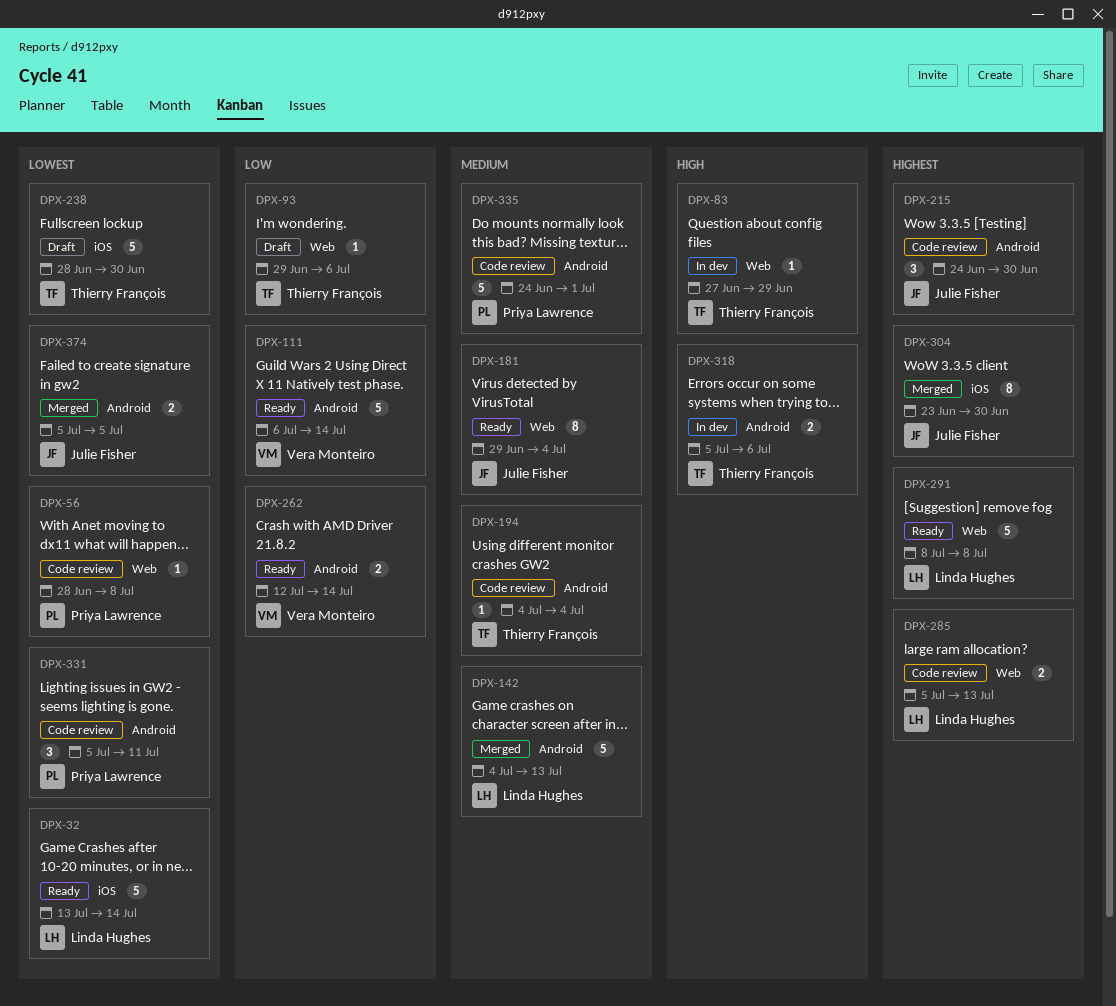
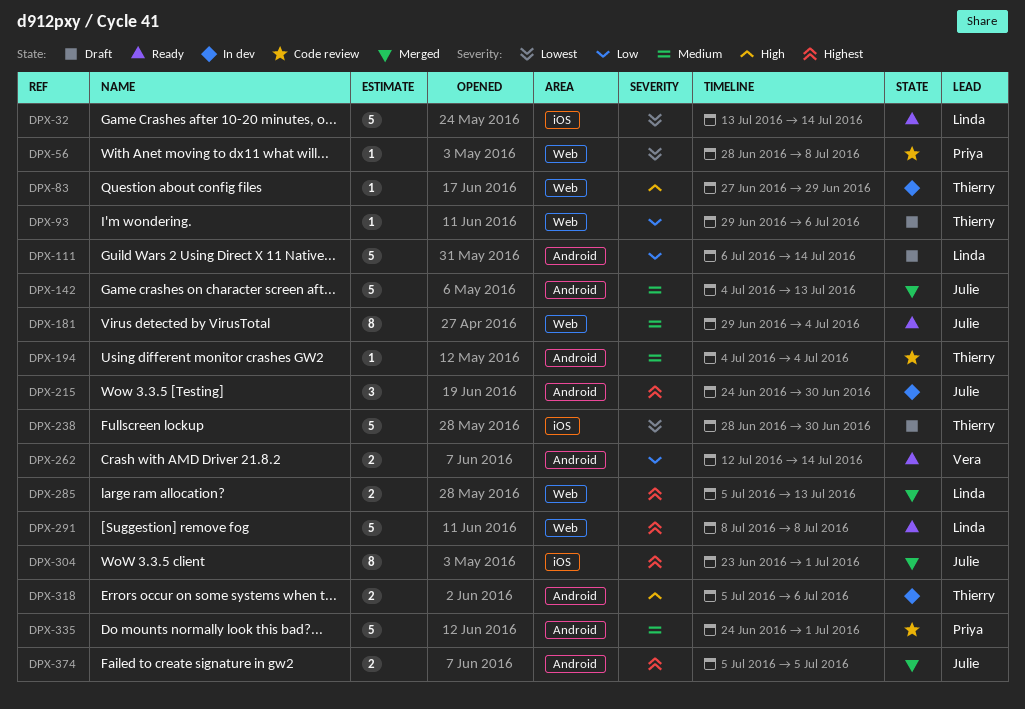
DPX-111, status: Ready -> Draft
DPX-111, owner: Vera Monteiro -> Linda Hughes
DPX-142, owner: Linda Hughes -> Julie Fisher
DPX-215, status: Code review -> In dev
DPX-285, status: Code review -> Merged
DPX-304, due: Jun 30 -> Jul 1
DPX-331: present -> none
DPX-374, priority: Lowest -> Highest

